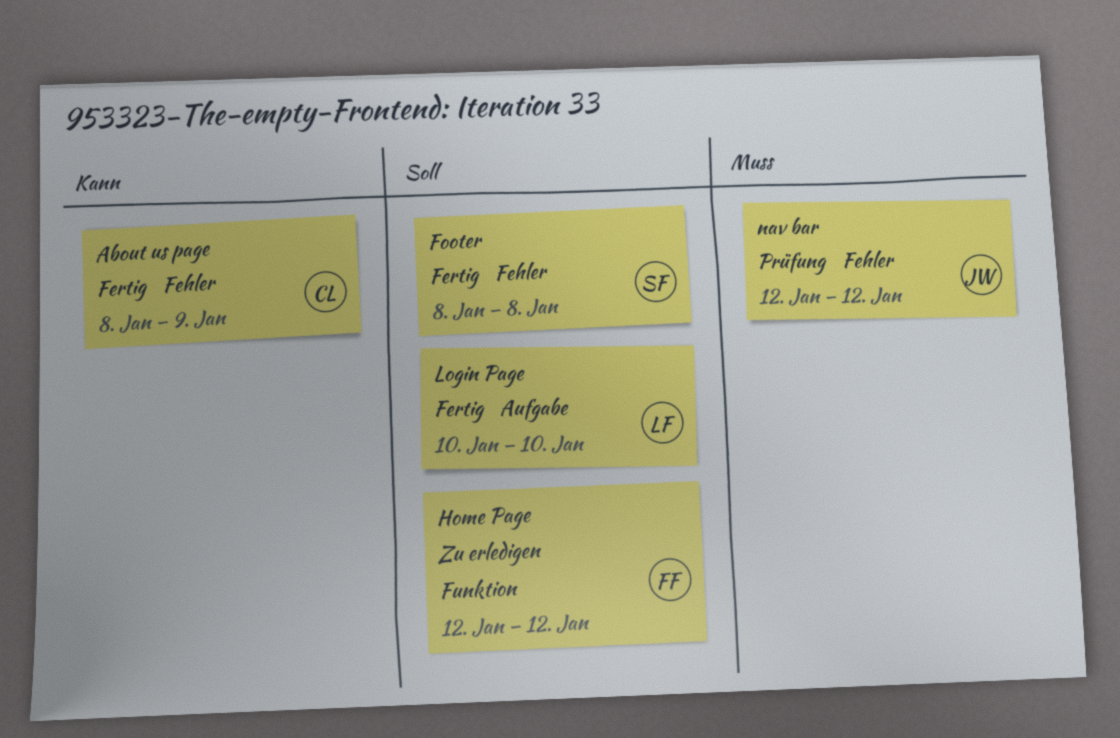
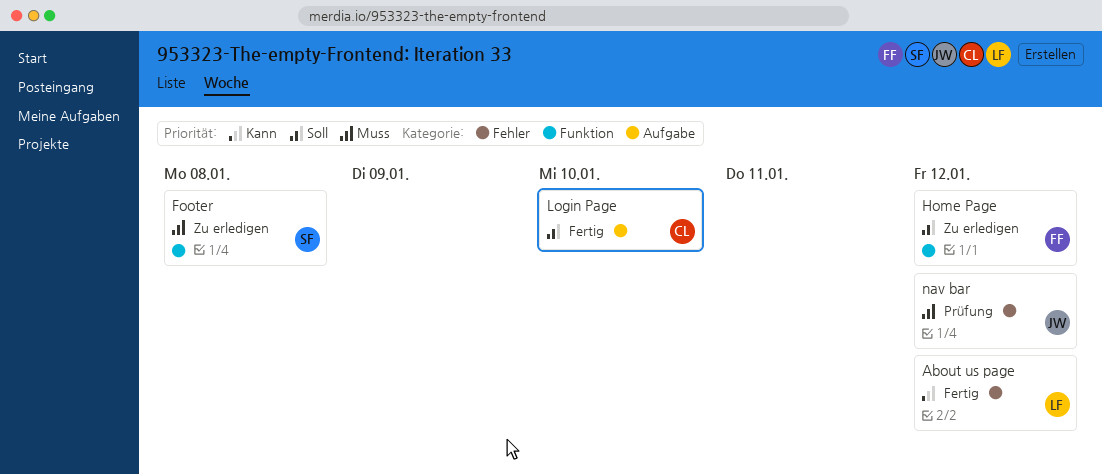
About us page, owner: CL -> LF
About us page, due: Jan 9 -> Jan 12
Footer, status: Fertig -> Zu erledigen
Footer, priority: Soll -> Muss
Footer, label: Fehler -> Funktion
Login Page, owner: LF -> CL

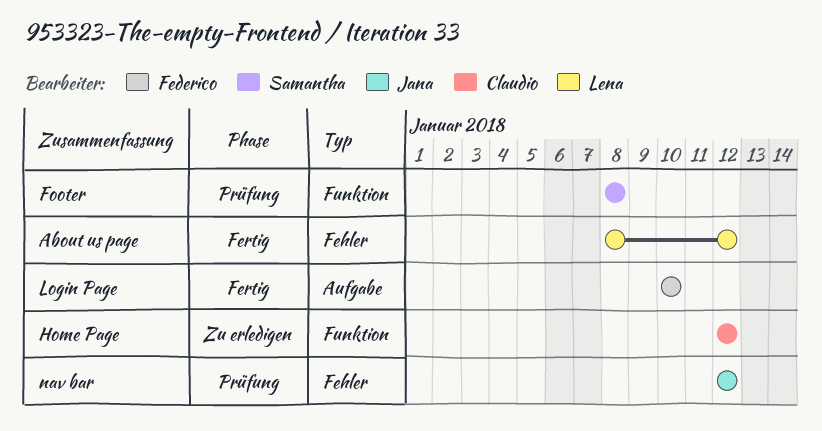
Footer, status: Zu erledigen -> Prüfung
Home Page, owner: Federico -> Claudio
Login Page, owner: Claudio -> Federico

